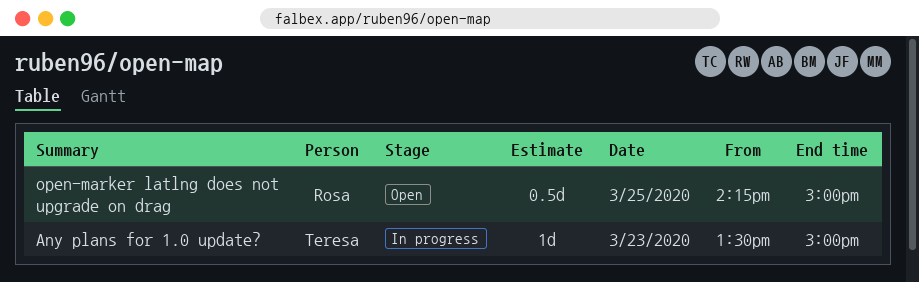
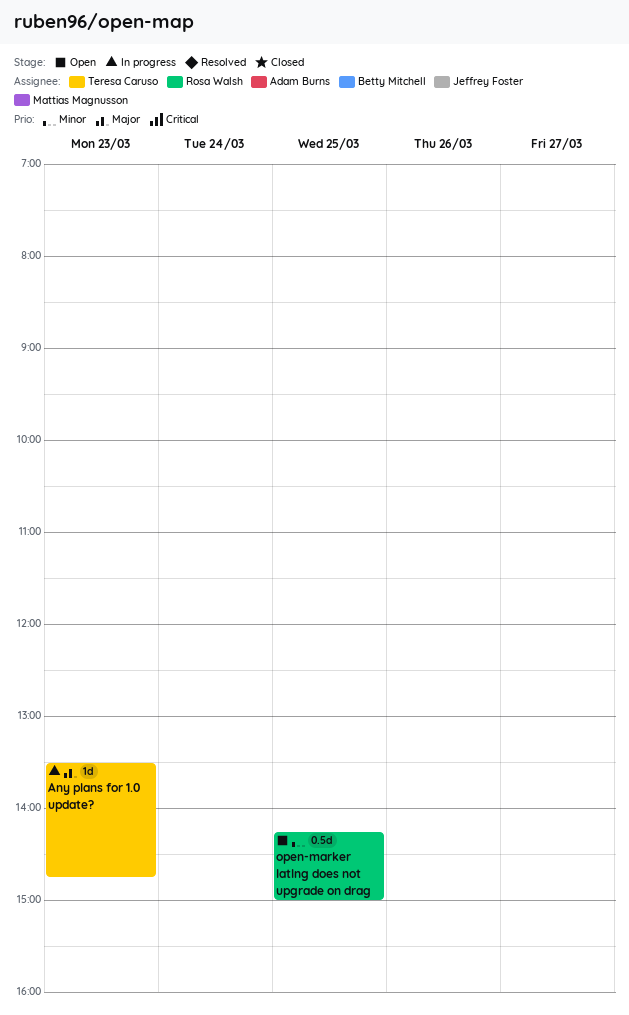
Any plans for 1.0 update?, ends: 15:00 -> 14:45

